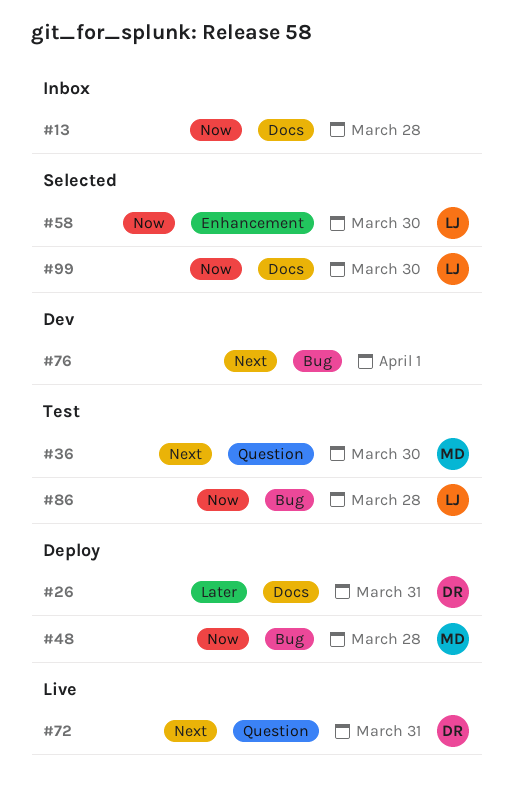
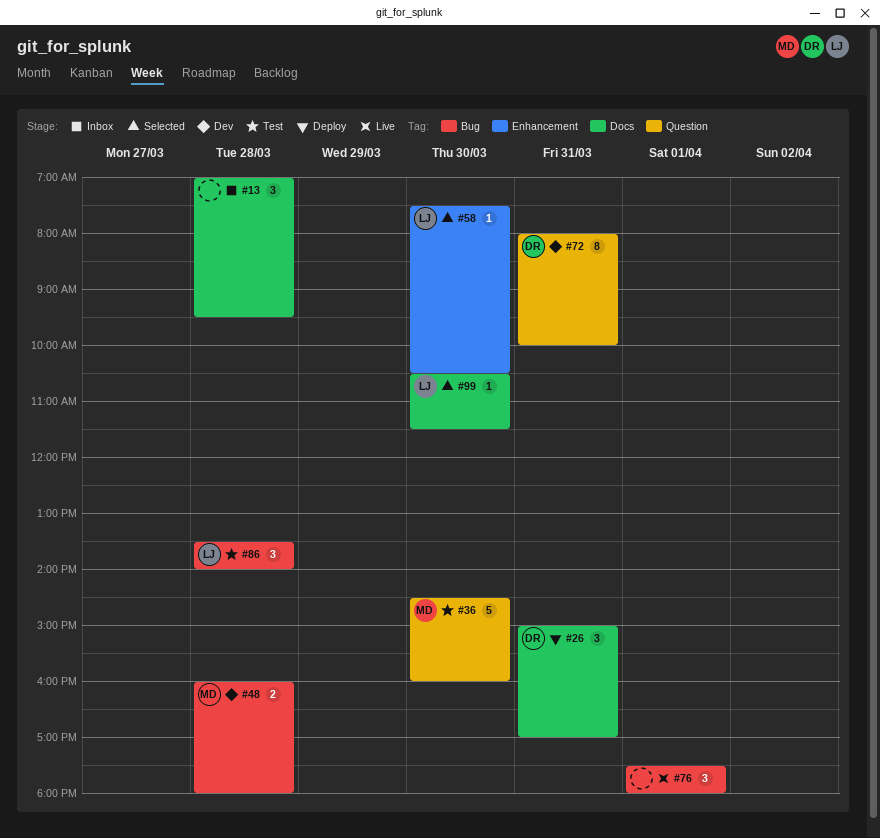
#48, status: Deploy -> Dev
#72, status: Live -> Dev
#76, status: Dev -> Live

